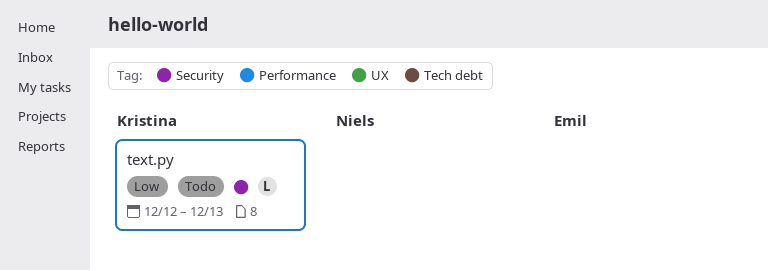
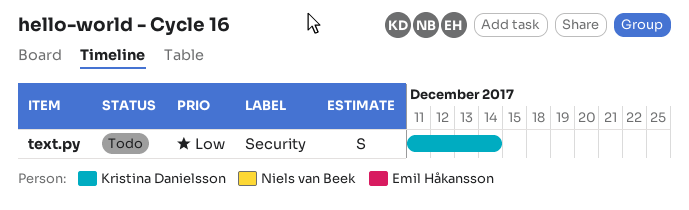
text.py, estimate: L -> S
text.py, start: Dec 12 -> Dec 11
text.py, due: Dec 13 -> Dec 14

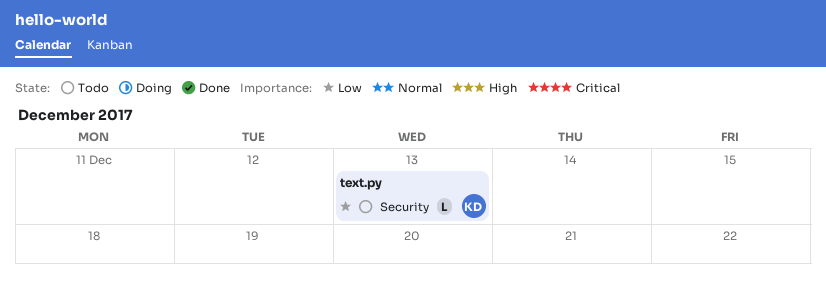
text.py, estimate: S -> L
text.py, due: Dec 14 -> Dec 13

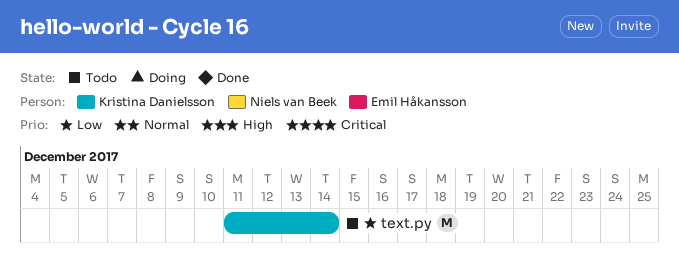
text.py, estimate: L -> M
text.py, due: Dec 13 -> Dec 14

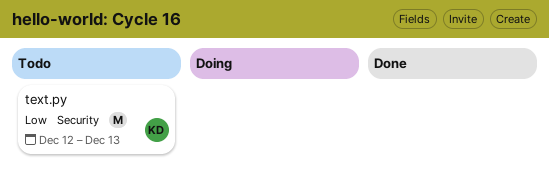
text.py, start: Dec 11 -> Dec 12
text.py, due: Dec 14 -> Dec 13

